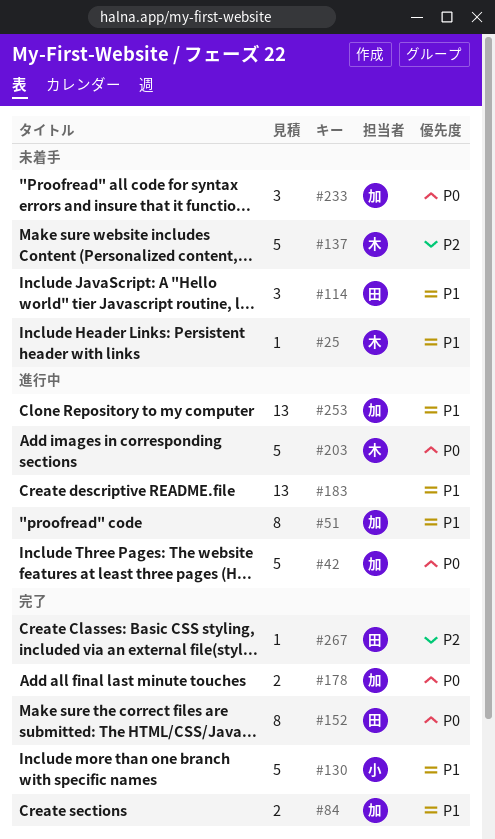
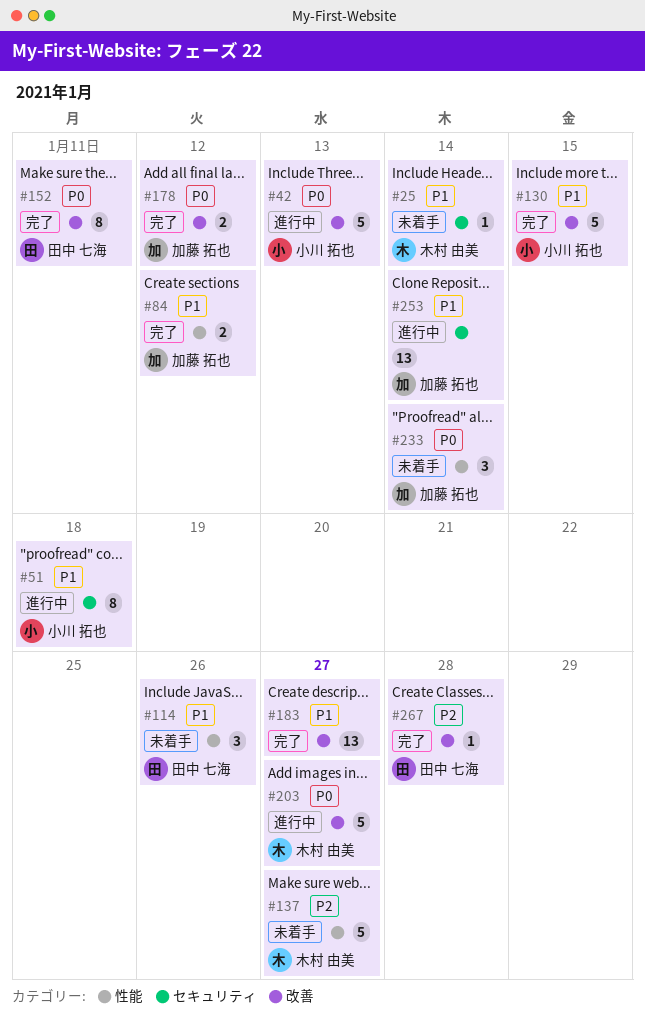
#42, owner: 加藤 拓也 -> 小川 拓也
#51, owner: 加藤 拓也 -> 小川 拓也
#183, status: 進行中 -> 完了

